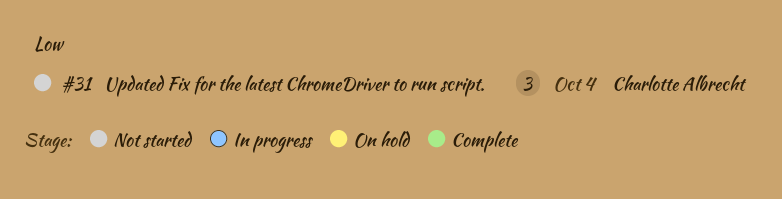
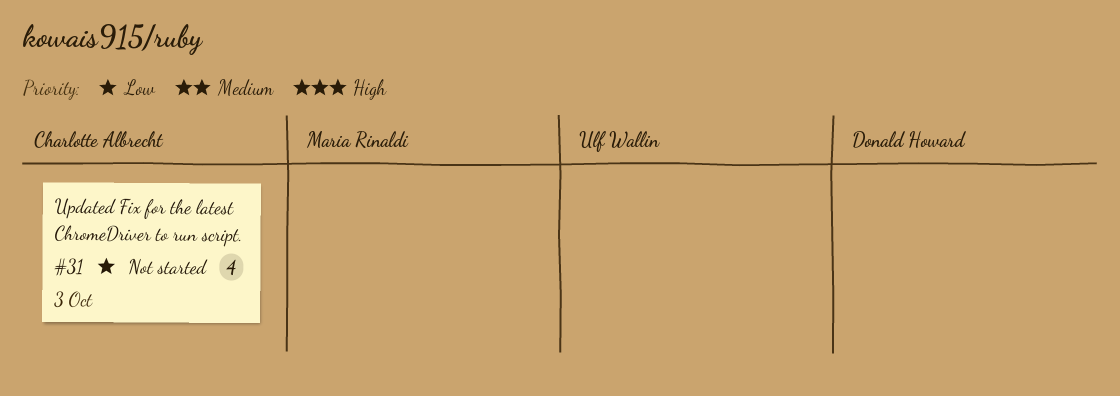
#31, estimate: 3 -> 4
#31, due: Oct 4 -> Oct 3

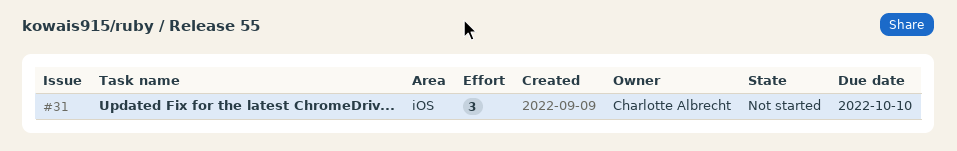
#31, estimate: 4 -> 3
#31, due: Oct 3 -> Oct 10

